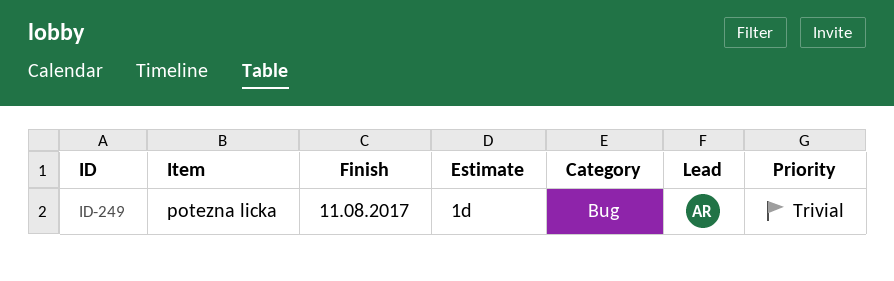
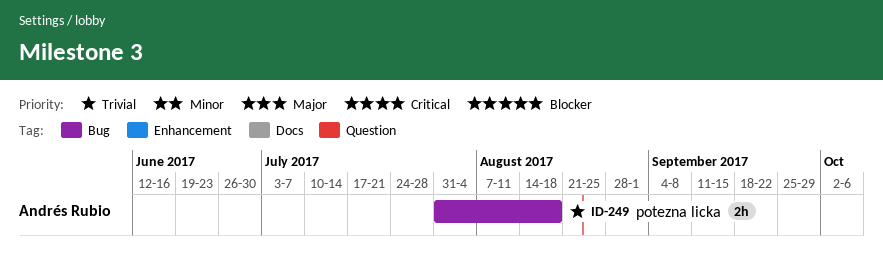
ID-249, estimate: 1d -> 2h
ID-249, due: Aug 11 -> Aug 18

